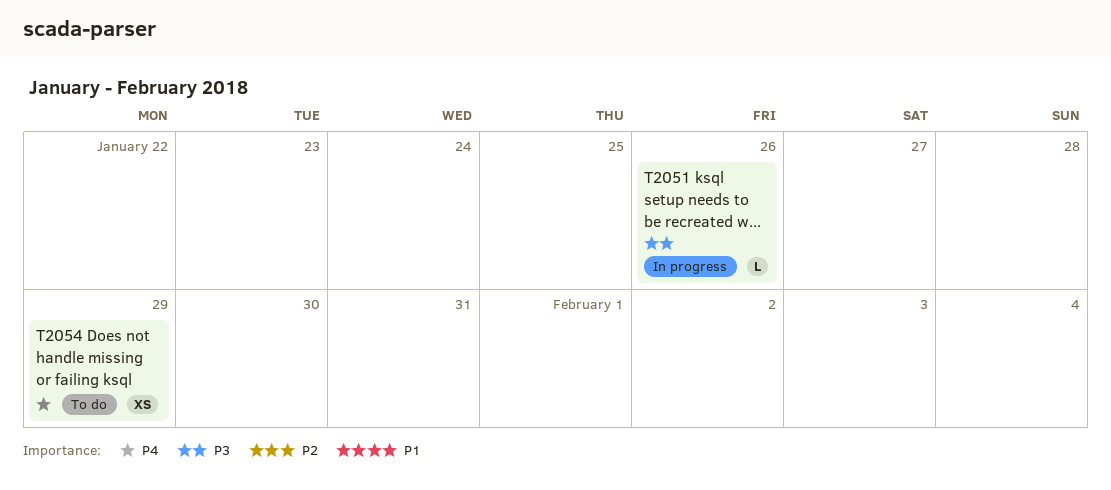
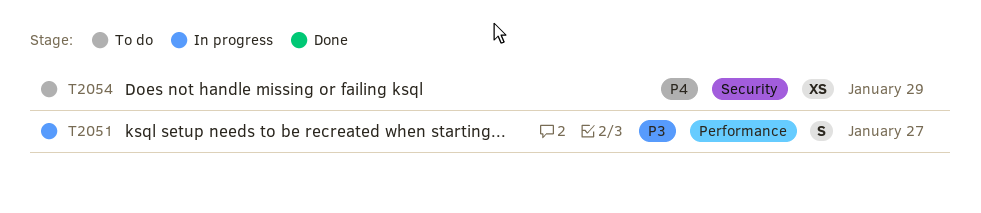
T2051, estimate: L -> S
T2051, due: Jan 26 -> Jan 27

